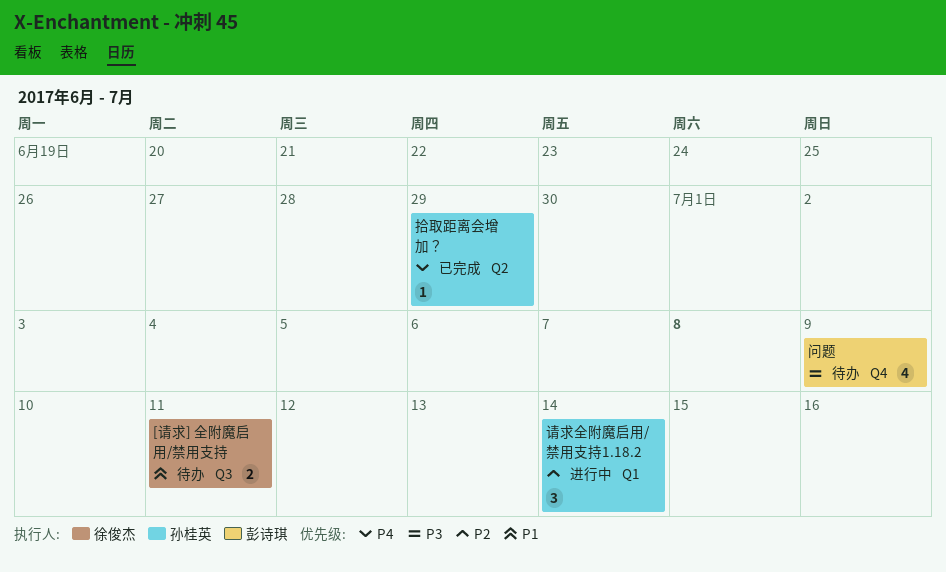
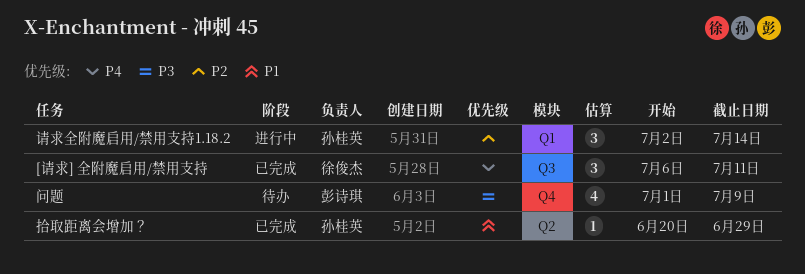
[请求] 全附魔启用/禁用支持, status: 待办 -> 已完成
[请求] 全附魔启用/禁用支持, priority: P1 -> P4
[请求] 全附魔启用/禁用支持, estimate: 2 -> 3
拾取距离会增加？, priority: P4 -> P1

